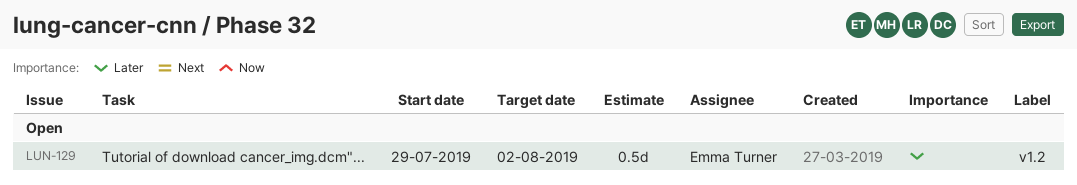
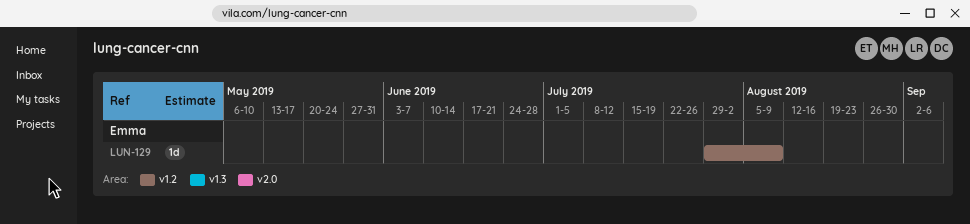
LUN-129, estimate: 0.5d -> 1d
LUN-129, due: Aug 2 -> Aug 9

